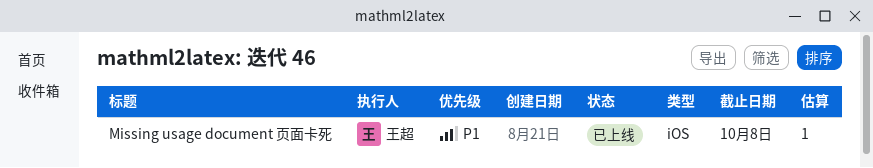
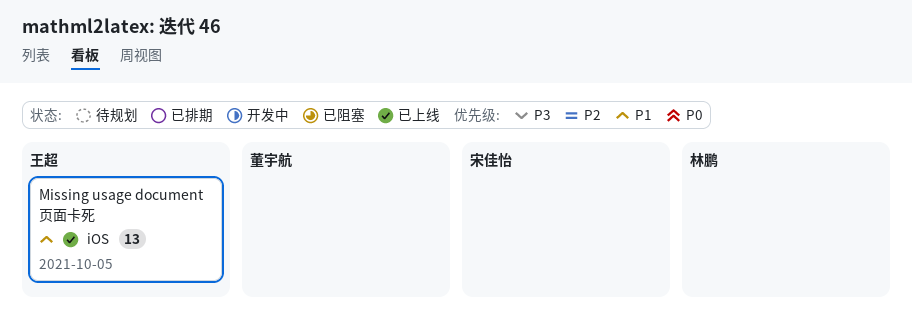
Missing usage document 页面卡死, estimate: 1 -> 13
Missing usage document 页面卡死, due: Oct 8 -> Oct 5

